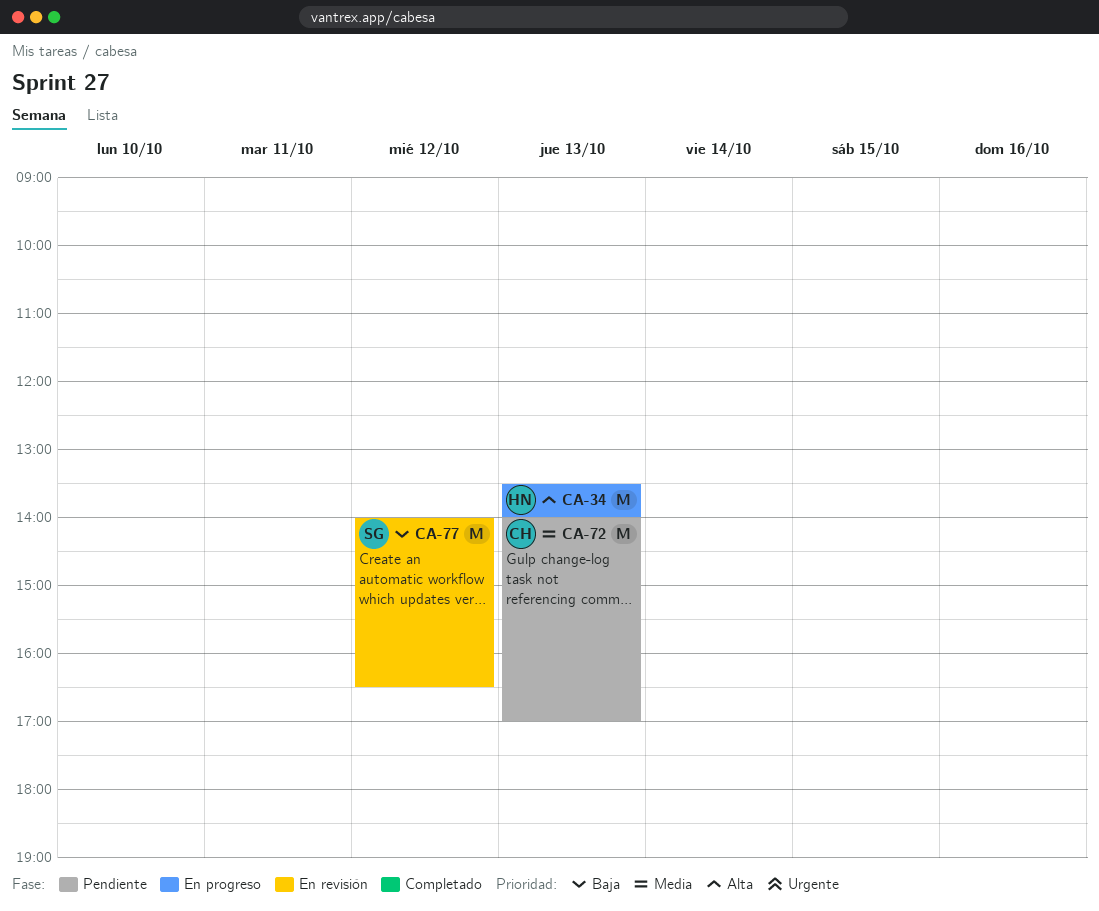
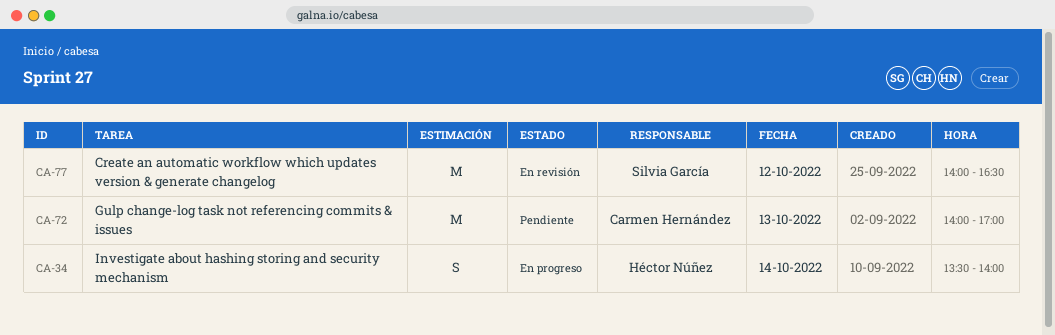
CA-34, estimate: M -> S
CA-34, day: Oct 13 -> Oct 14

